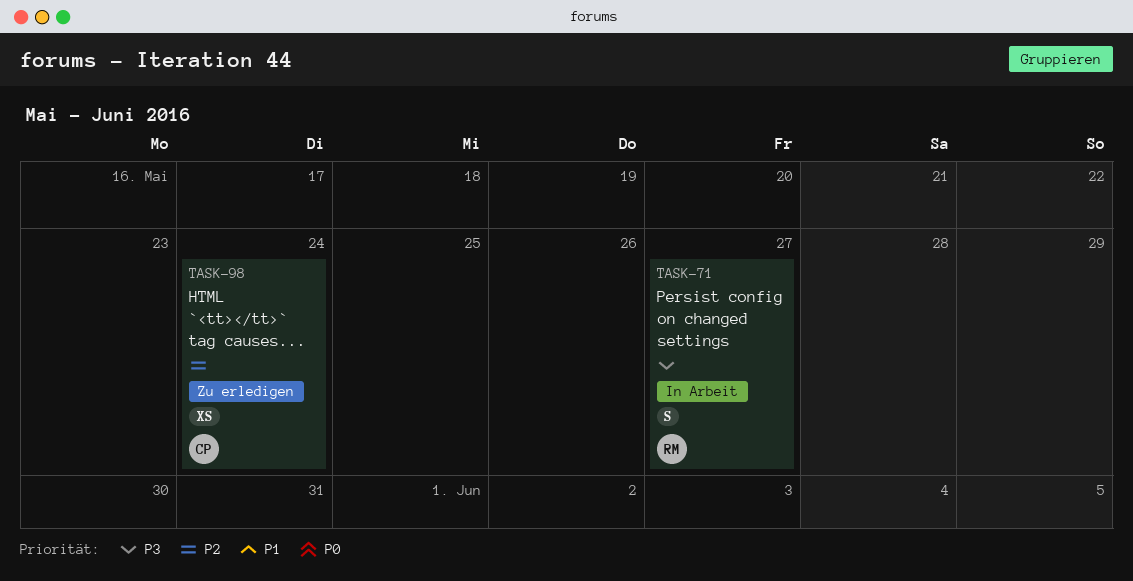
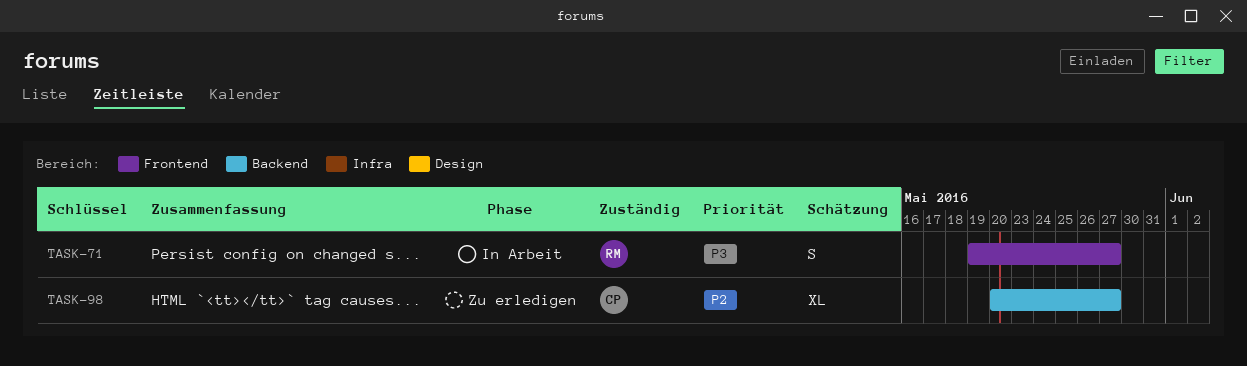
TASK-98, estimate: XS -> XL
TASK-98, due: May 24 -> May 27

